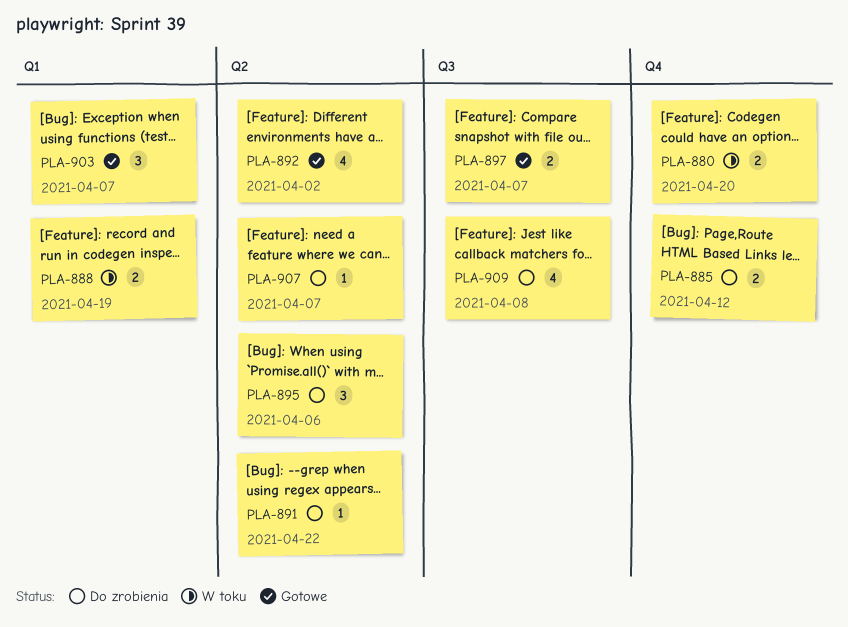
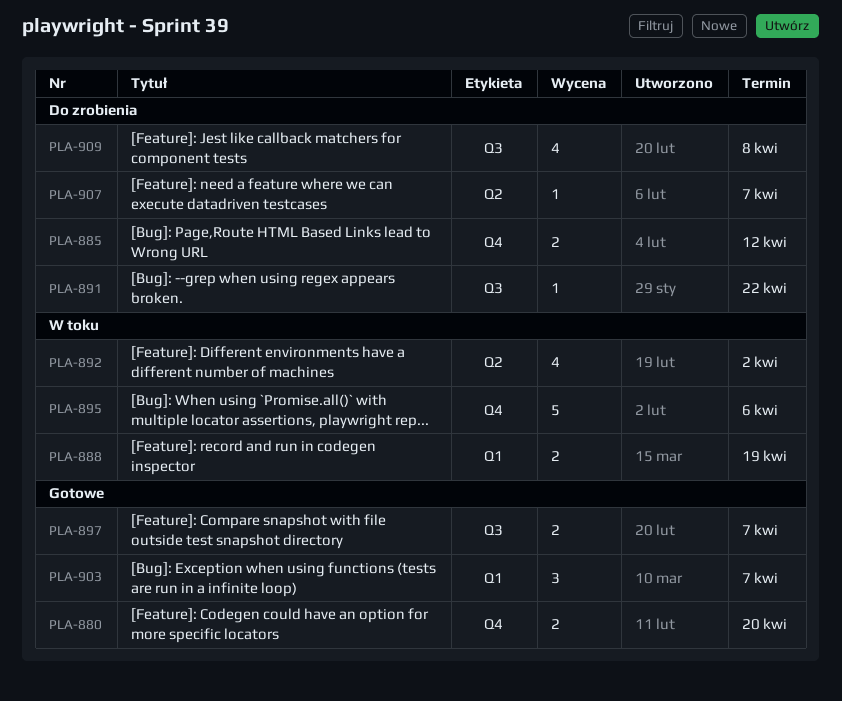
PLA-880, status: W toku -> Gotowe
PLA-891, label: Q2 -> Q3
PLA-892, status: Gotowe -> W toku
PLA-895, status: Do zrobienia -> W toku
PLA-895, label: Q2 -> Q4
PLA-895, estimate: 3 -> 5

